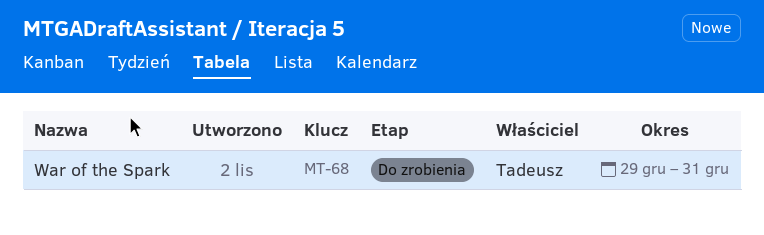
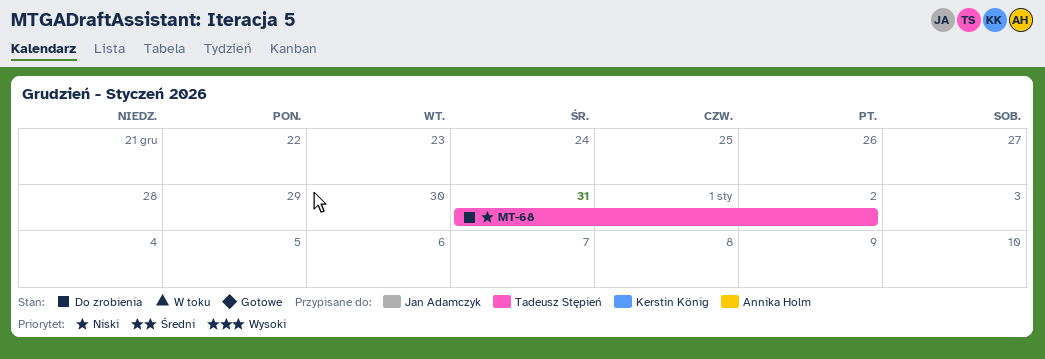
MT-68, start: Dec 29 -> Dec 31
MT-68, due: Dec 31 -> Jan 2

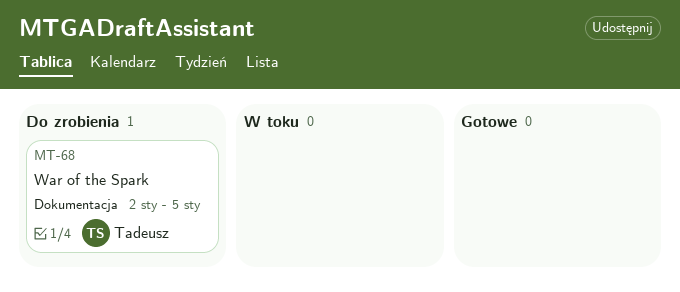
MT-68, start: Dec 31 -> Jan 2
MT-68, due: Jan 2 -> Jan 5

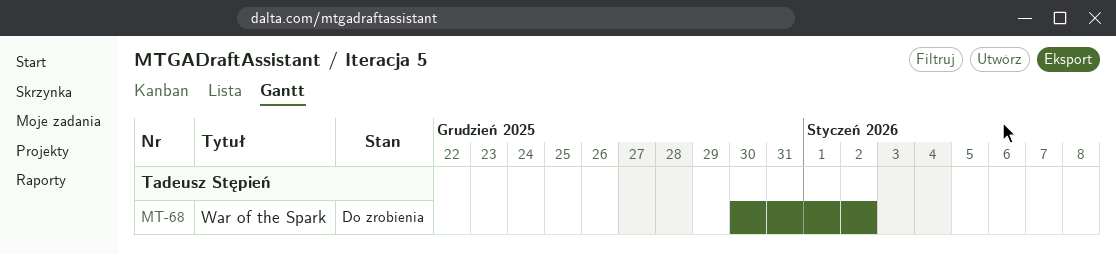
MT-68, start: Jan 2 -> Dec 30
MT-68, due: Jan 5 -> Jan 2

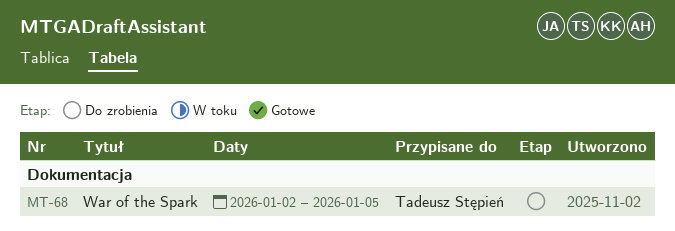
MT-68, start: Dec 30 -> Jan 2
MT-68, due: Jan 2 -> Jan 5

